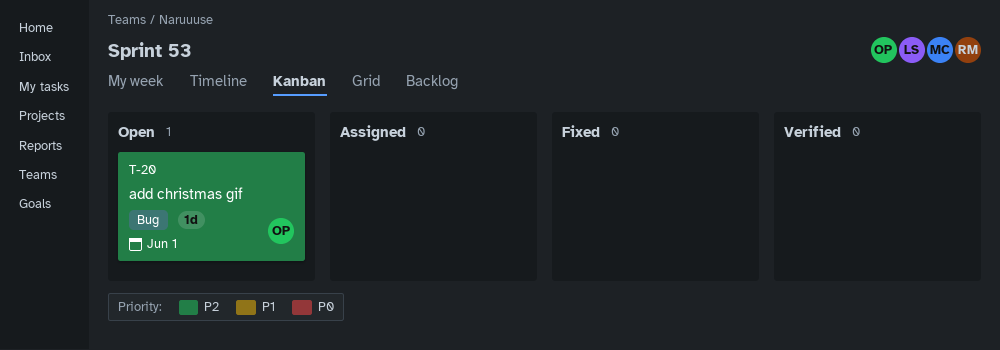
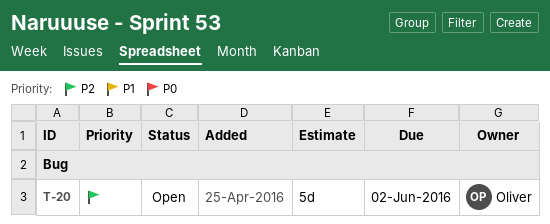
T-20, estimate: 1d -> 5d
T-20, due: Jun 1 -> Jun 2

